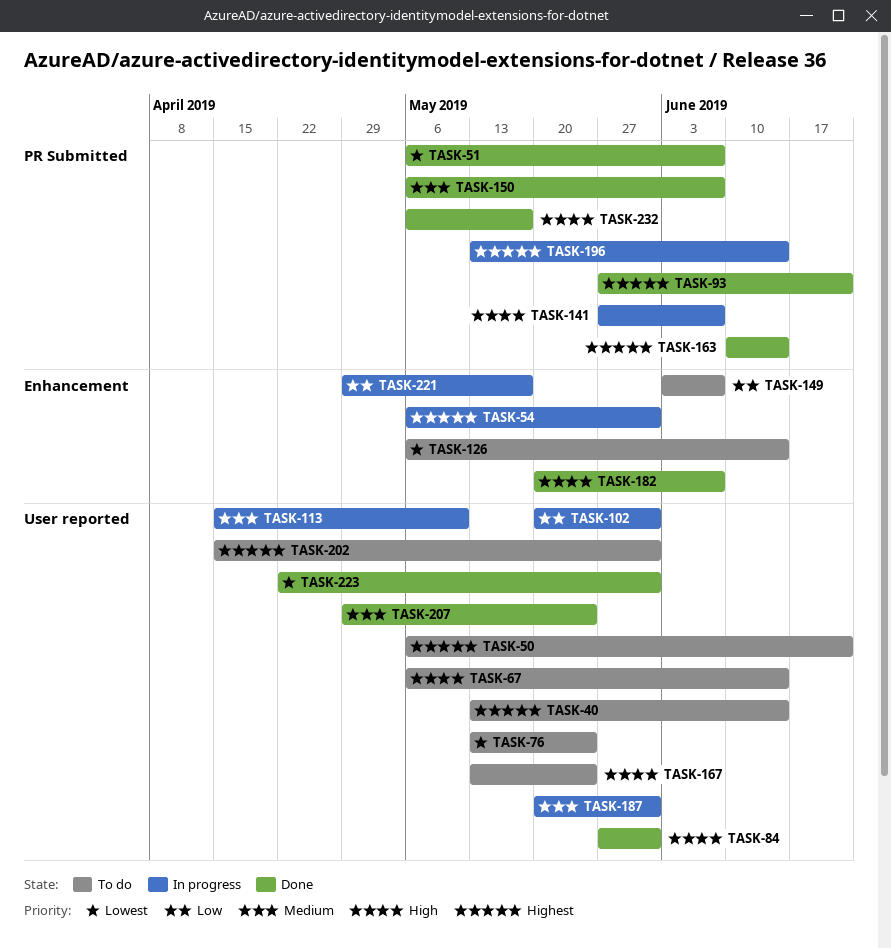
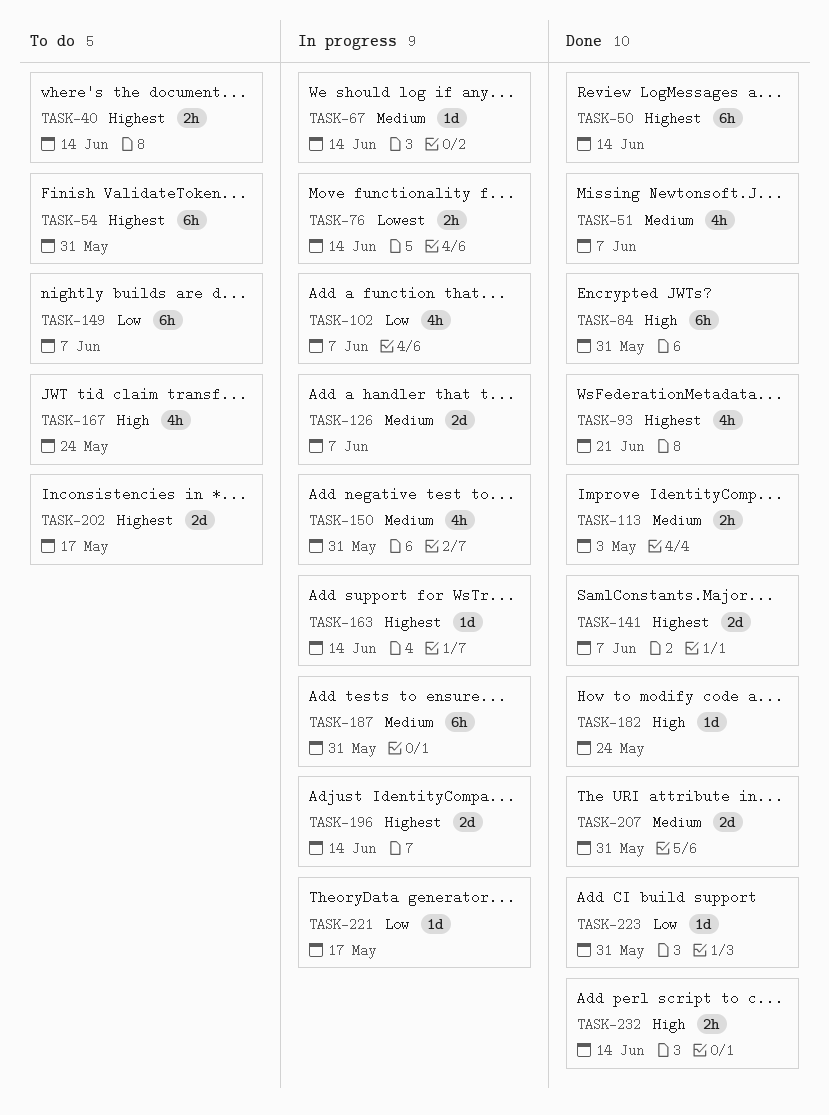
TASK-50, status: To do -> Done
TASK-50, due: Jun 21 -> Jun 14
TASK-51, priority: Lowest -> Medium
TASK-54, status: In progress -> To do
TASK-67, status: To do -> In progress
TASK-67, priority: High -> Medium
TASK-76, status: To do -> In progress
TASK-76, due: May 24 -> Jun 14
TASK-102, due: May 31 -> Jun 7
TASK-113, status: In progress -> Done
TASK-113, due: May 10 -> May 3
TASK-126, status: To do -> In progress
TASK-126, priority: Lowest -> Medium
TASK-126, due: Jun 14 -> Jun 7
TASK-141, status: In progress -> Done
TASK-141, priority: High -> Highest
TASK-150, status: Done -> In progress
TASK-150, due: Jun 7 -> May 31
TASK-163, status: Done -> In progress
TASK-182, due: Jun 7 -> May 24
TASK-202, due: May 31 -> May 17
TASK-207, due: May 24 -> May 31
TASK-223, priority: Lowest -> Low
TASK-232, due: May 17 -> Jun 14

